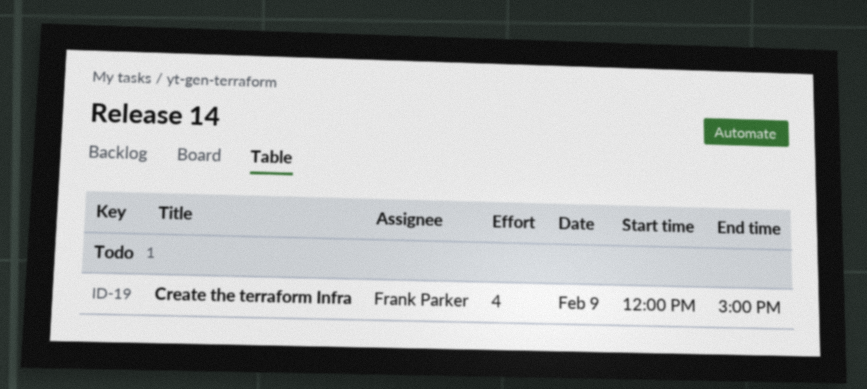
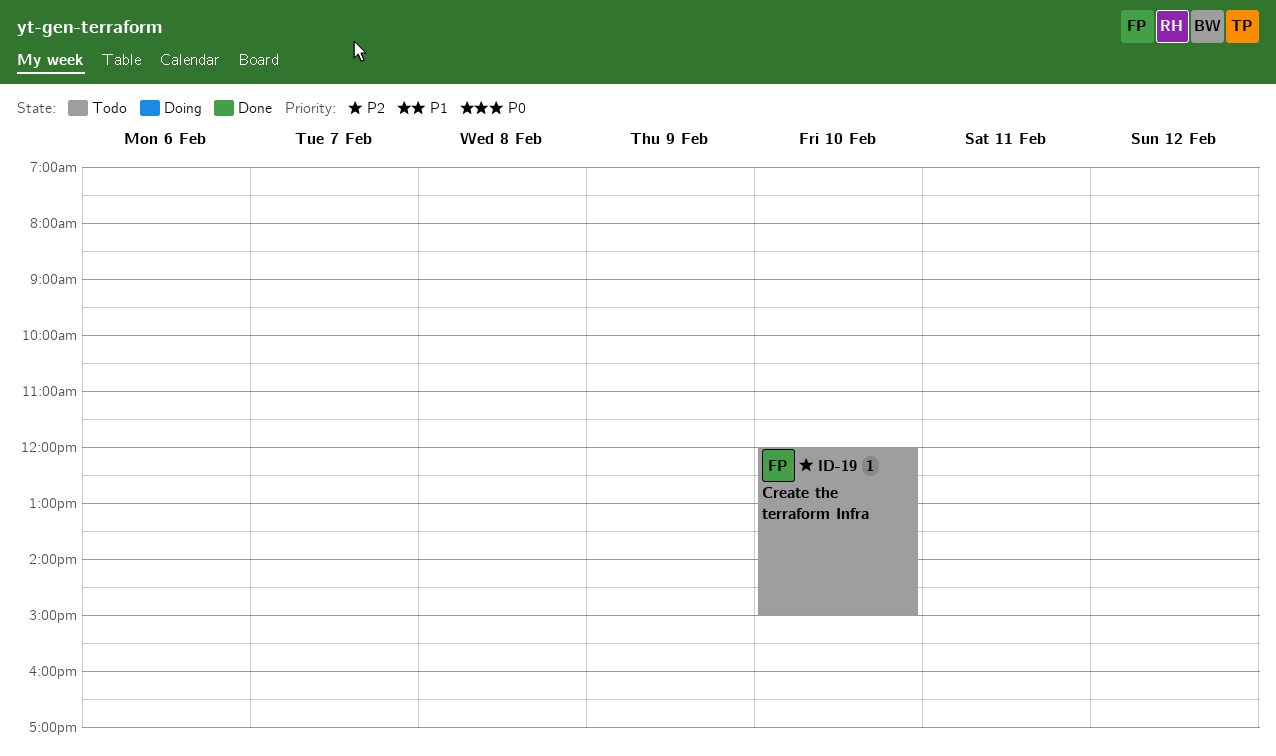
ID-19, estimate: 4 -> 1
ID-19, day: Feb 9 -> Feb 10

